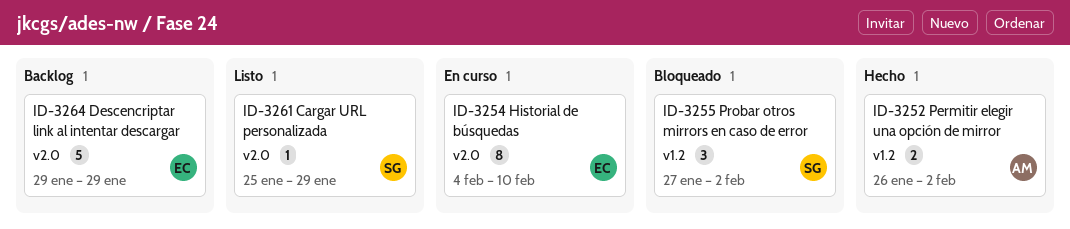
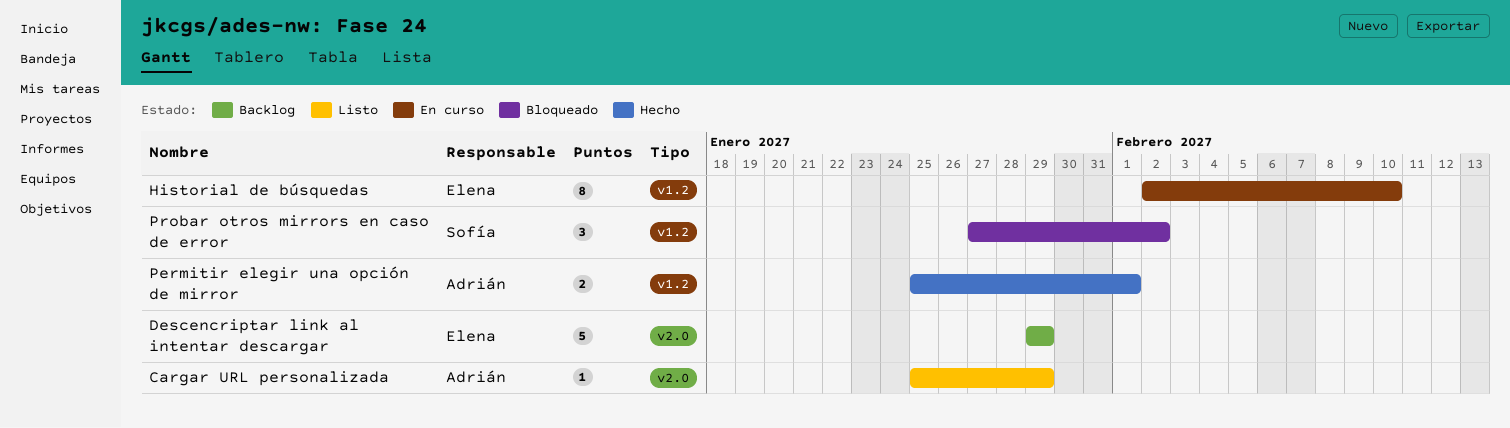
Cargar URL personalizada, owner: Sofía -> Adrián
Historial de búsquedas, label: v2.0 -> v1.2
Historial de búsquedas, start: Feb 4 -> Feb 2
Permitir elegir una opción de mirror, start: Jan 26 -> Jan 25
Permitir elegir una opción de mirror, due: Feb 2 -> Feb 1

